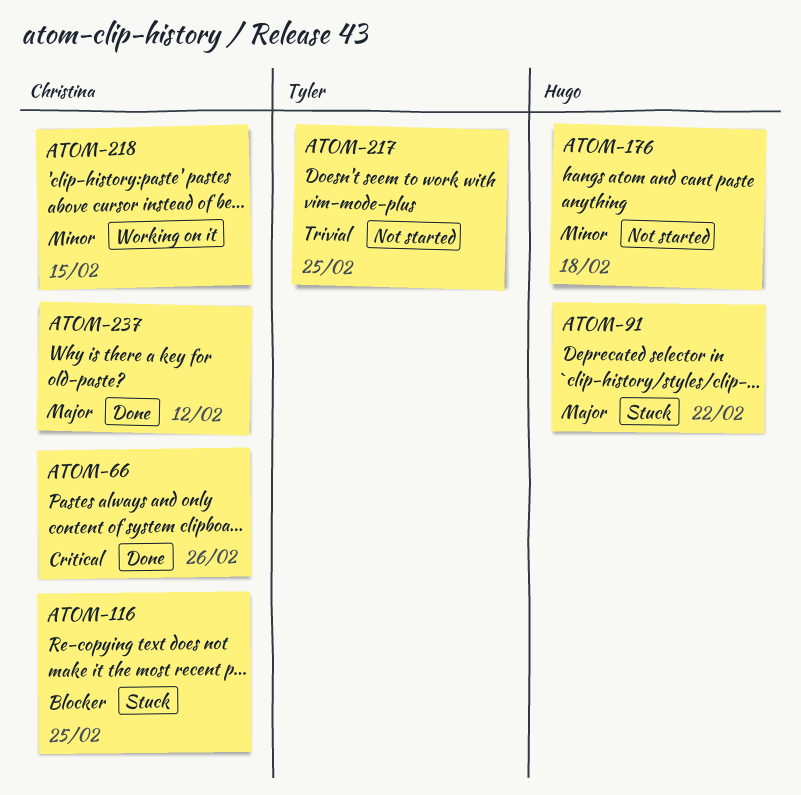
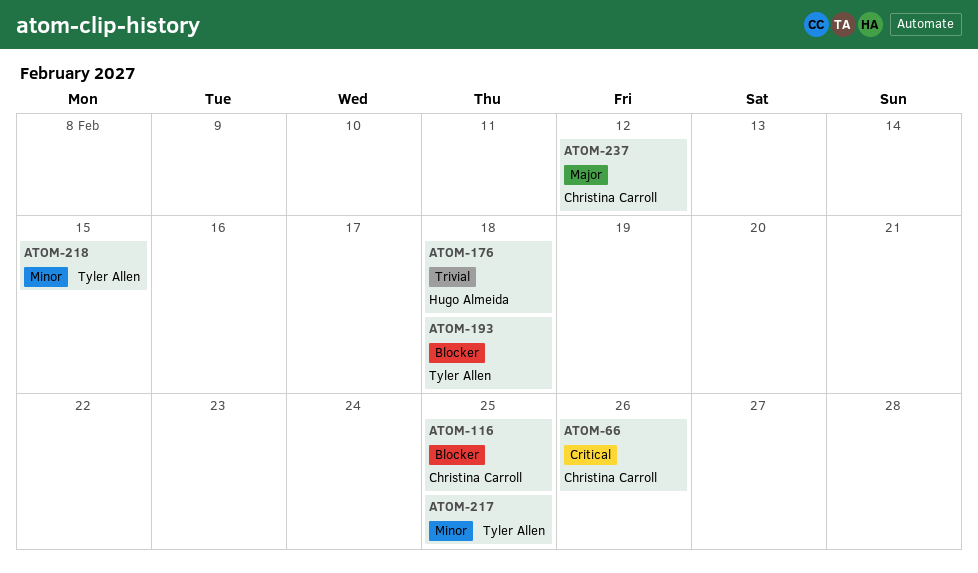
ATOM-91: present -> none
ATOM-176, priority: Minor -> Trivial
ATOM-193: none -> present
ATOM-217, priority: Trivial -> Minor
ATOM-218, owner: Christina Carroll -> Tyler Allen

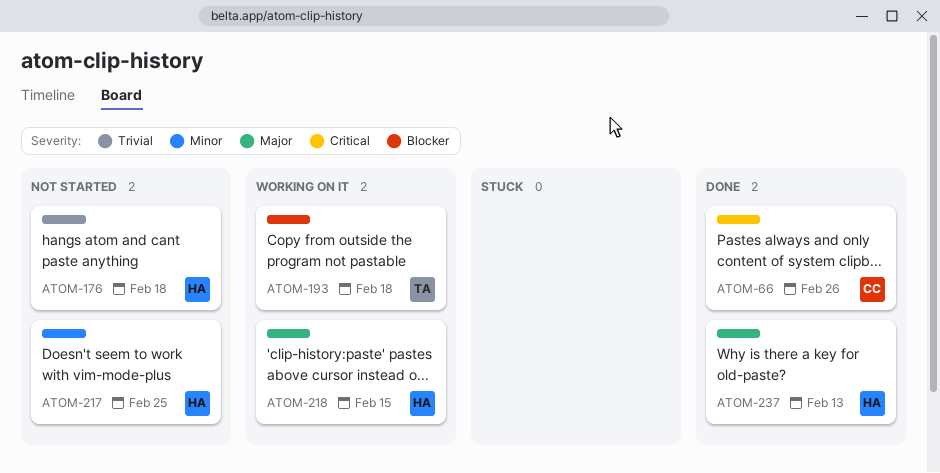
ATOM-116: present -> none
ATOM-217, owner: Tyler Allen -> Hugo Almeida
ATOM-218, owner: Tyler Allen -> Hugo Almeida
ATOM-218, priority: Minor -> Major
ATOM-237, owner: Christina Carroll -> Hugo Almeida
ATOM-237, due: Feb 12 -> Feb 13

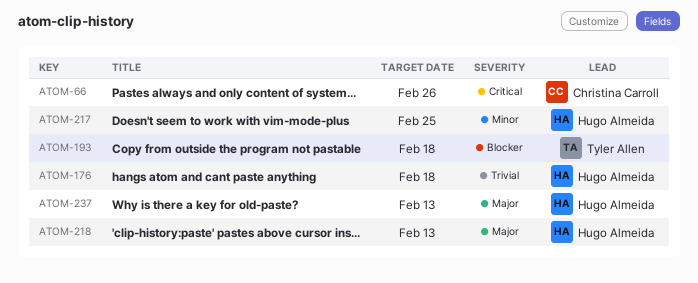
ATOM-218, due: Feb 15 -> Feb 13

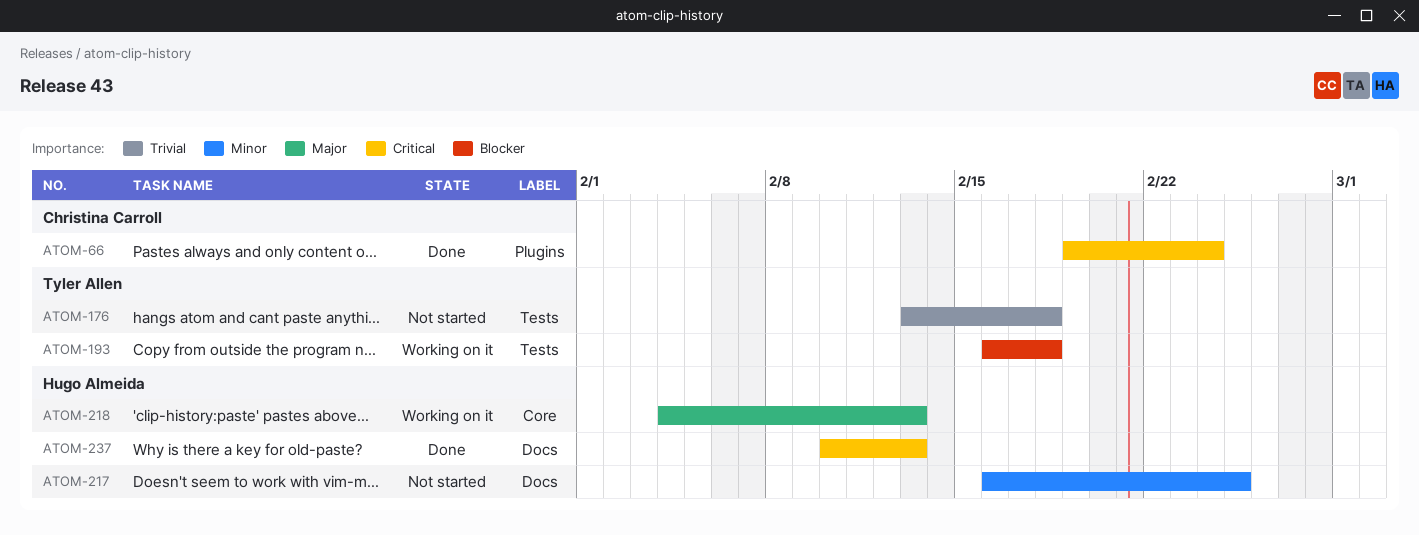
ATOM-66, due: Feb 26 -> Feb 24
ATOM-176, owner: Hugo Almeida -> Tyler Allen
ATOM-237, priority: Major -> Critical

